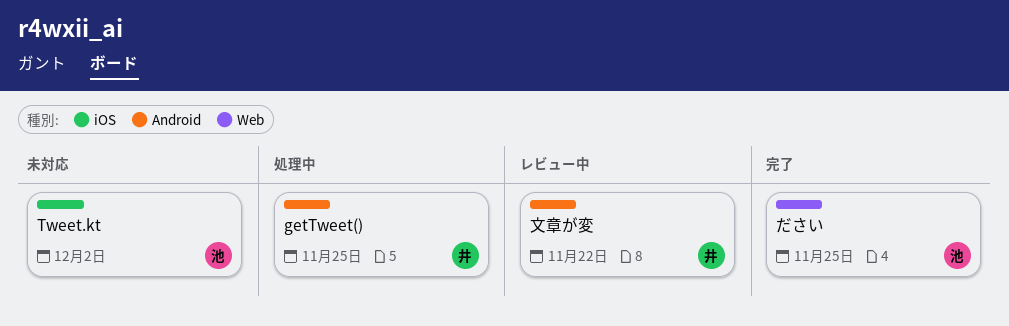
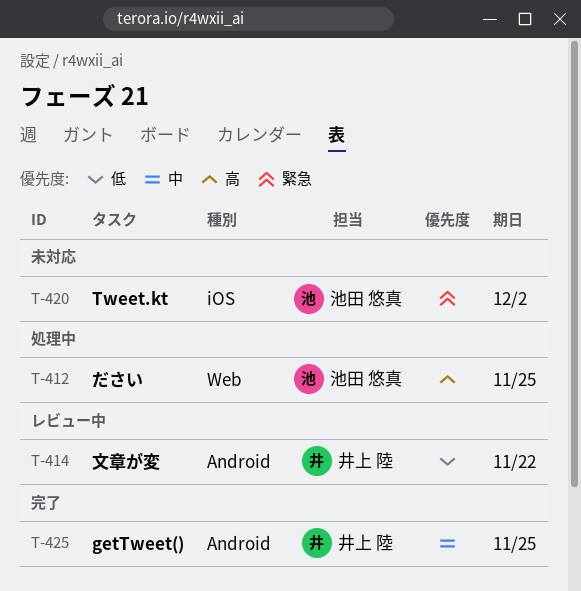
getTweet(), status: 処理中 -> 完了
ださい, status: 完了 -> 処理中

